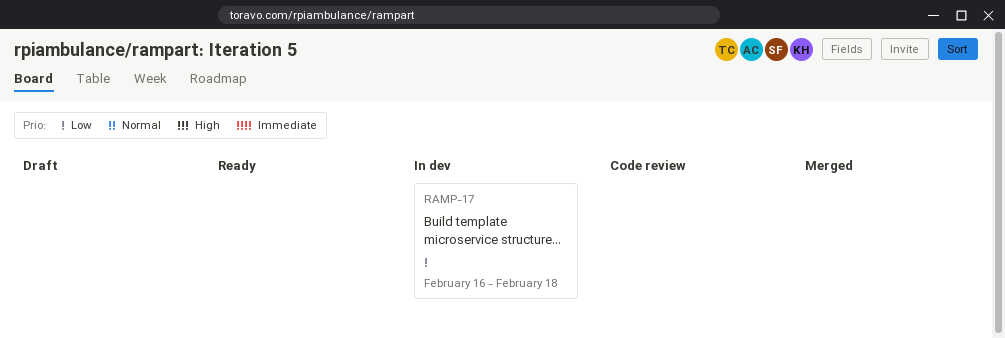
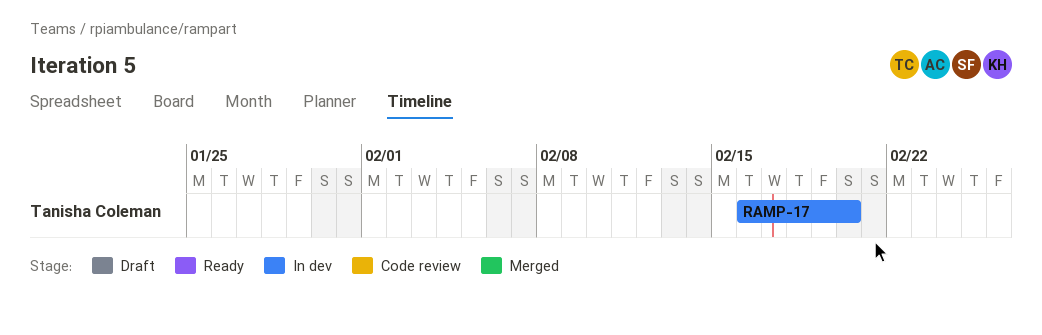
RAMP-17, due: Feb 18 -> Feb 20

